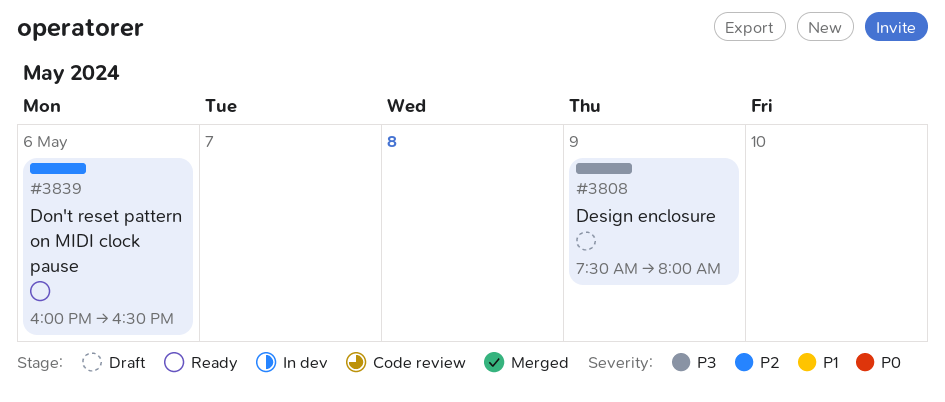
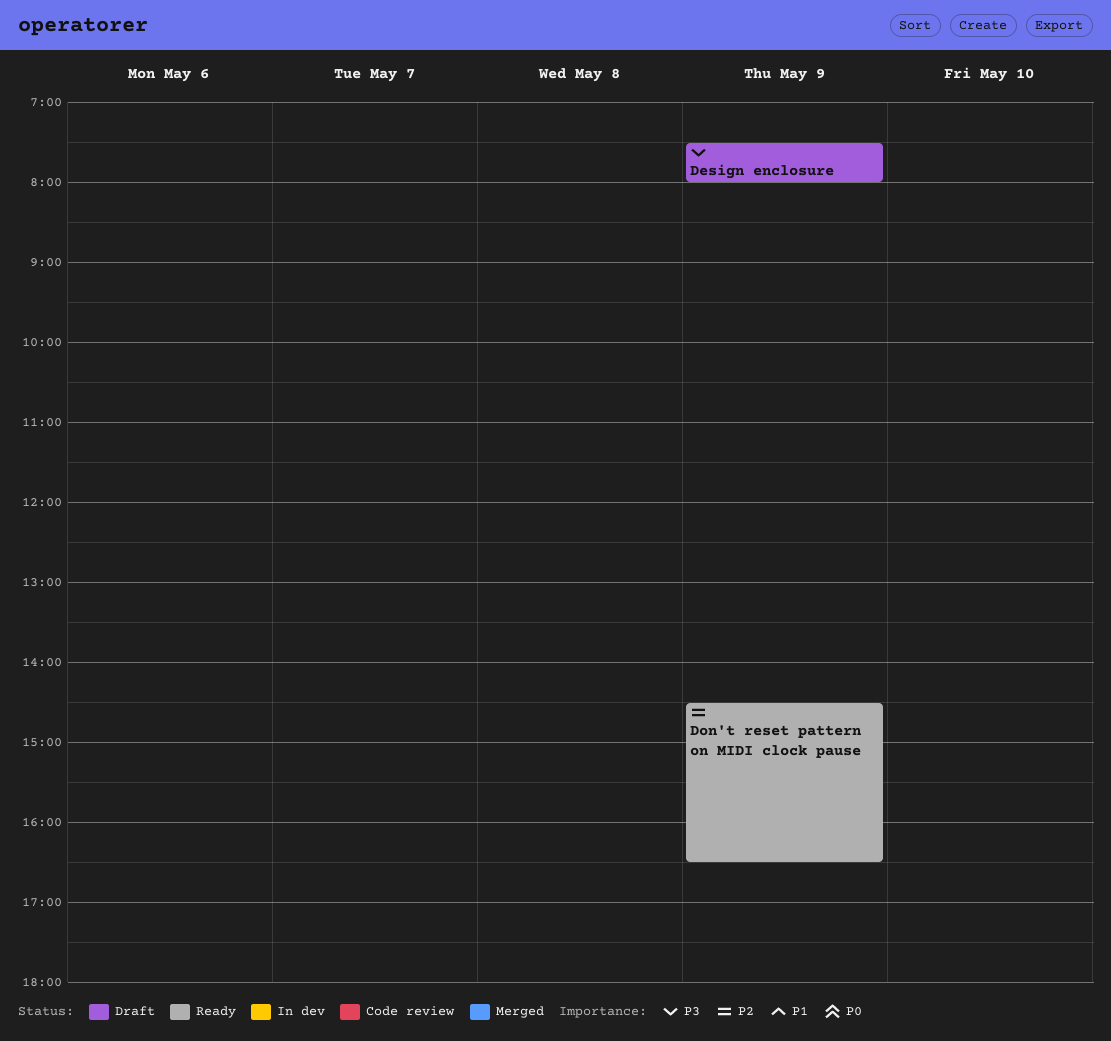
Don't reset pattern on MIDI clock pause, day: May 6 -> May 9
Don't reset pattern on MIDI clock pause, begins: 16:00 -> 14:30

